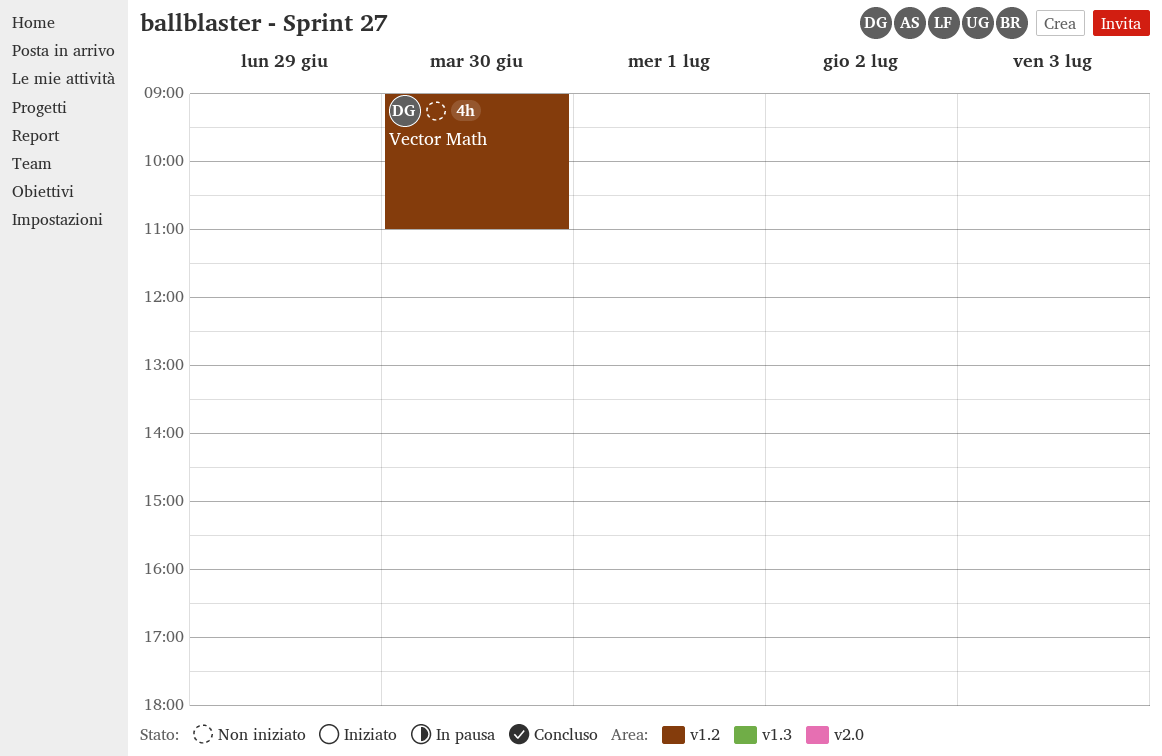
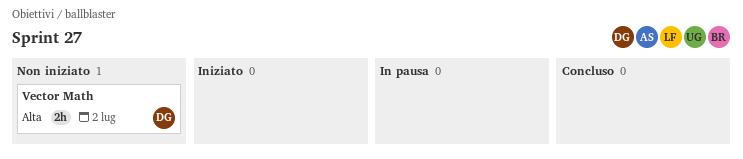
Vector Math, estimate: 4h -> 2h
Vector Math, day: Jun 30 -> Jul 2

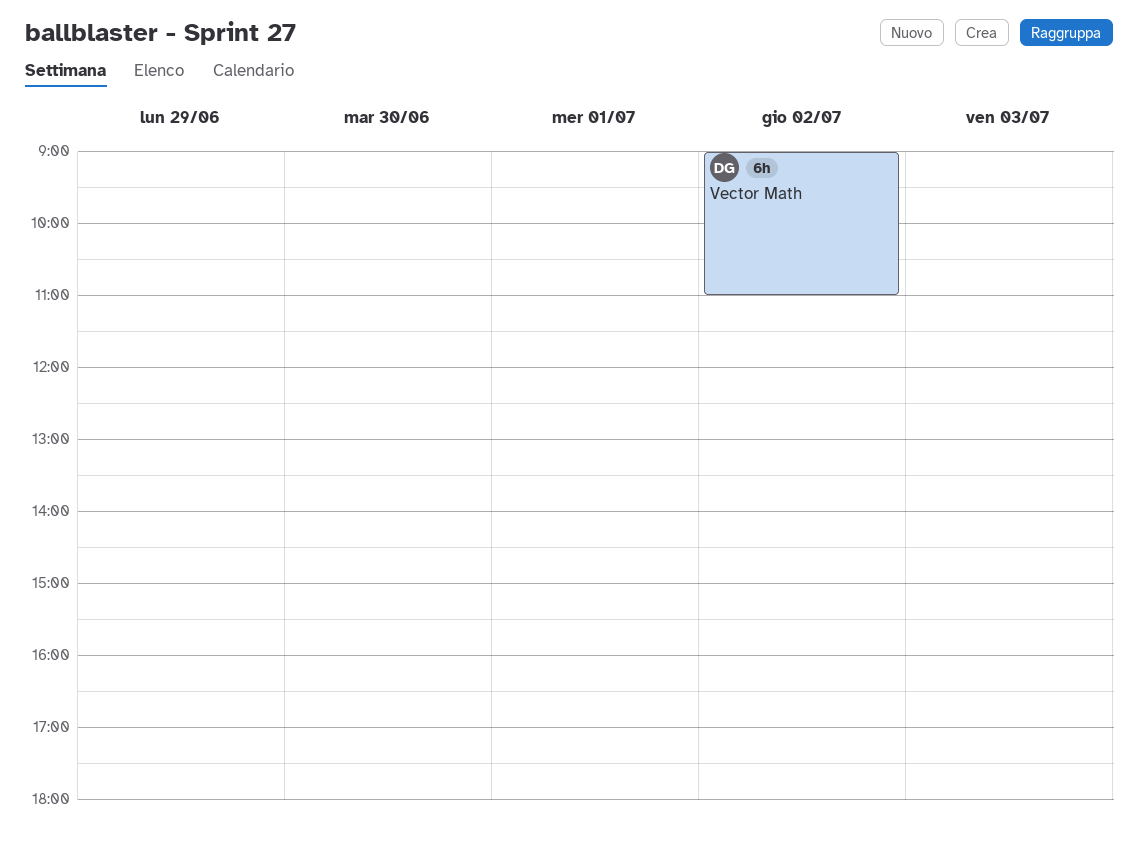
Vector Math, estimate: 2h -> 6h

